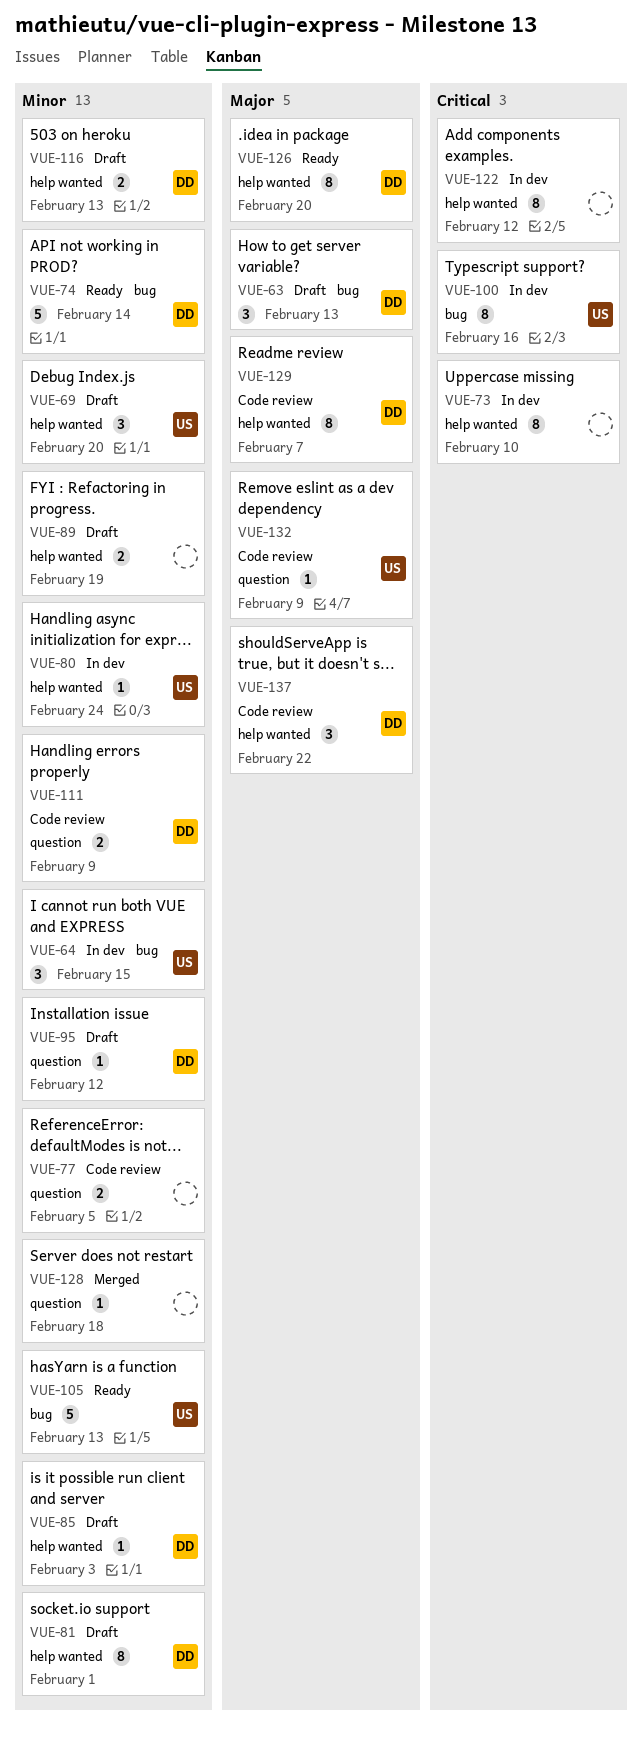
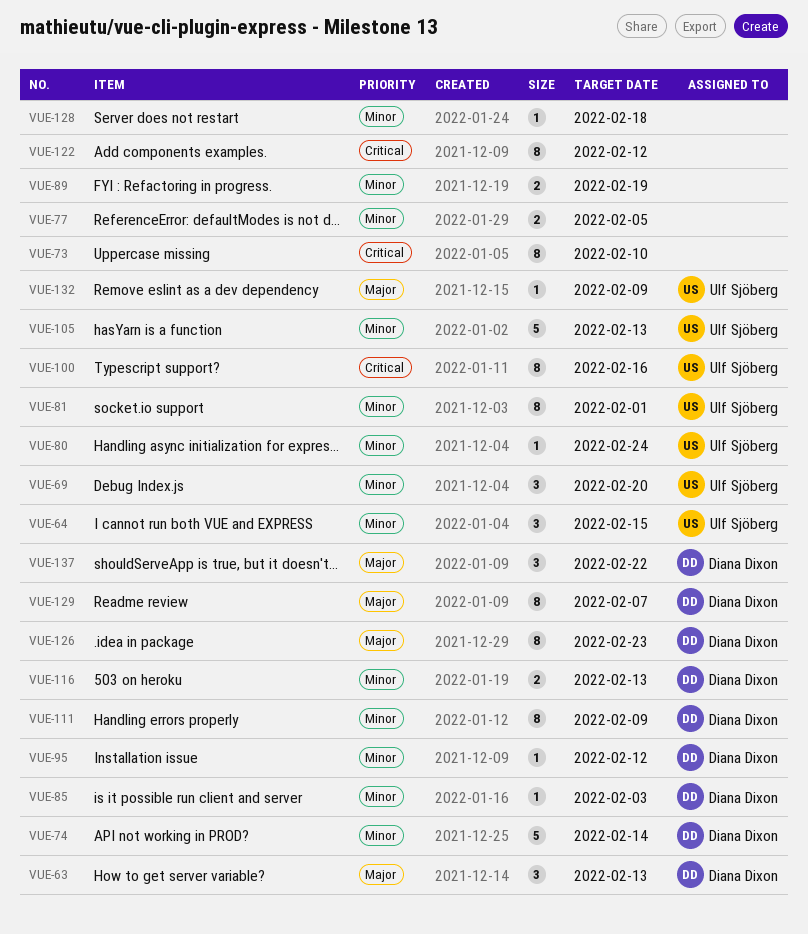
VUE-81, owner: Diana Dixon -> Ulf Sjöberg
VUE-111, estimate: 2 -> 8
VUE-126, due: Feb 20 -> Feb 23

